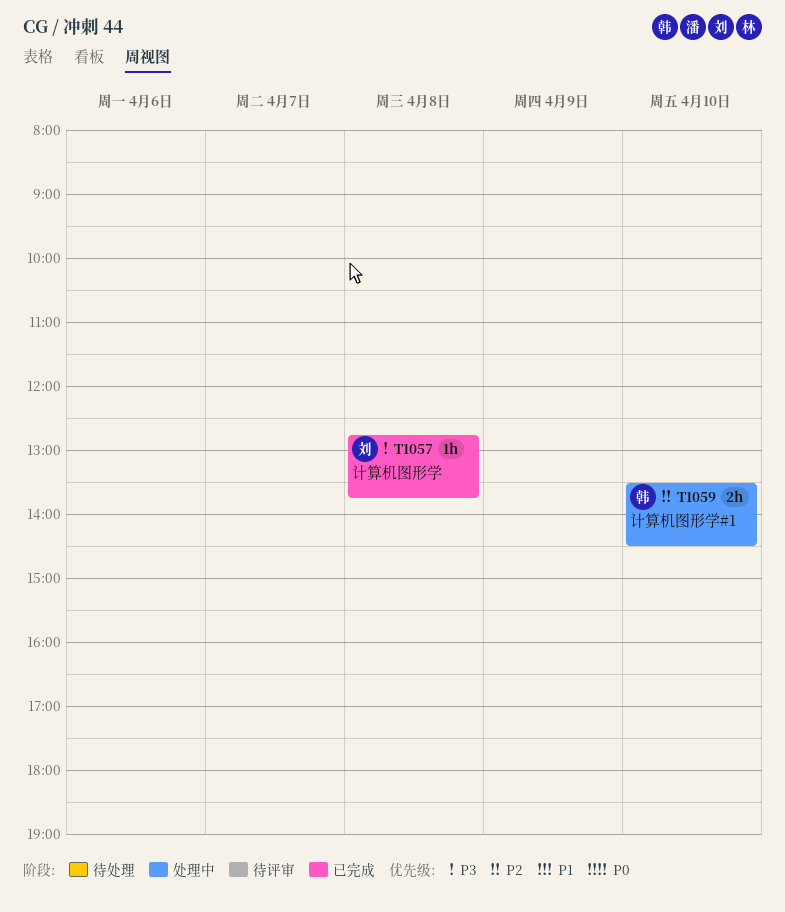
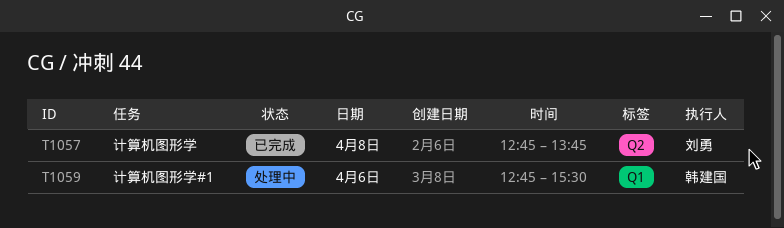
T1059, day: Apr 10 -> Apr 6
T1059, begins: 13:30 -> 12:45
T1059, ends: 14:30 -> 15:30

